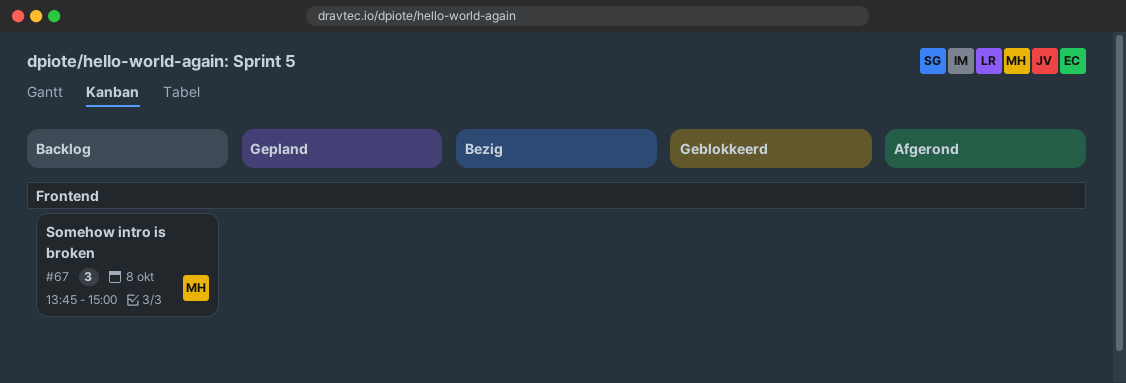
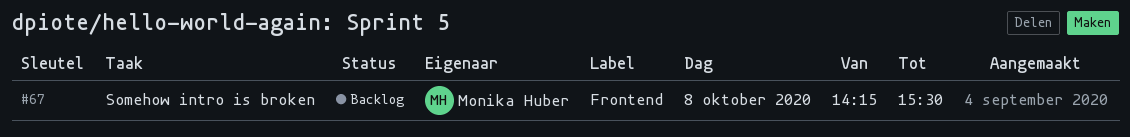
#67, begins: 13:45 -> 14:15
#67, ends: 15:00 -> 15:30

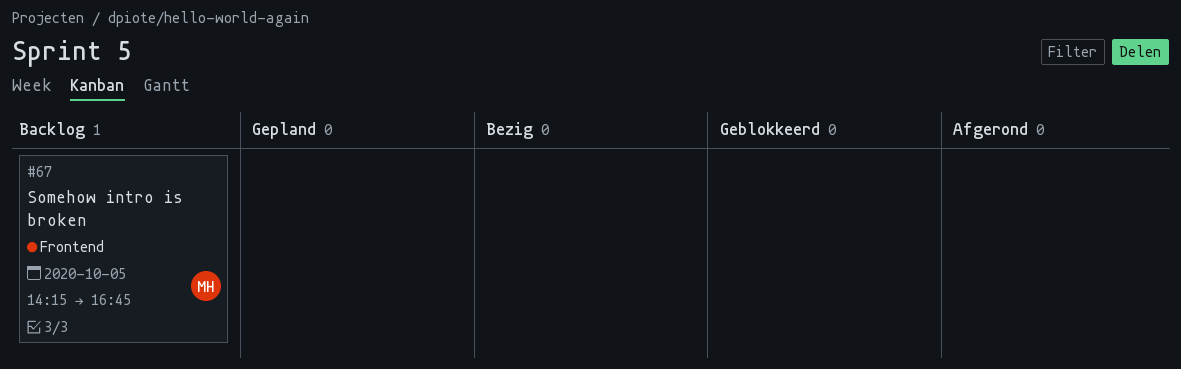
#67, day: Oct 8 -> Oct 5
#67, ends: 15:30 -> 16:45

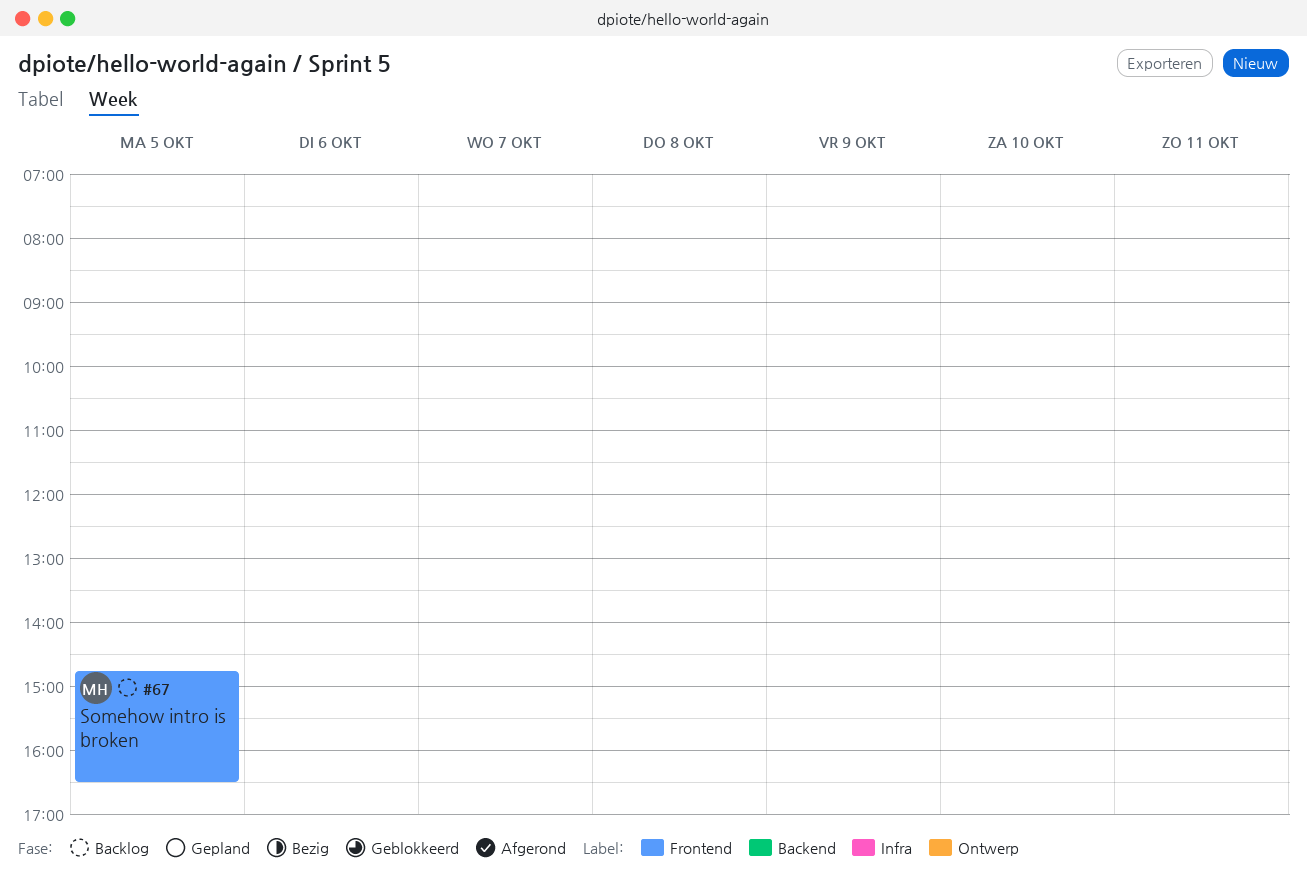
#67, begins: 14:15 -> 14:45
#67, ends: 16:45 -> 16:30

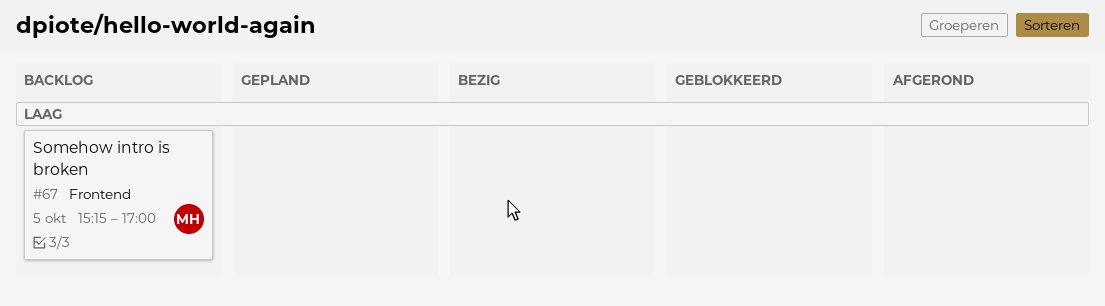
#67, begins: 14:45 -> 15:15
#67, ends: 16:30 -> 17:00

